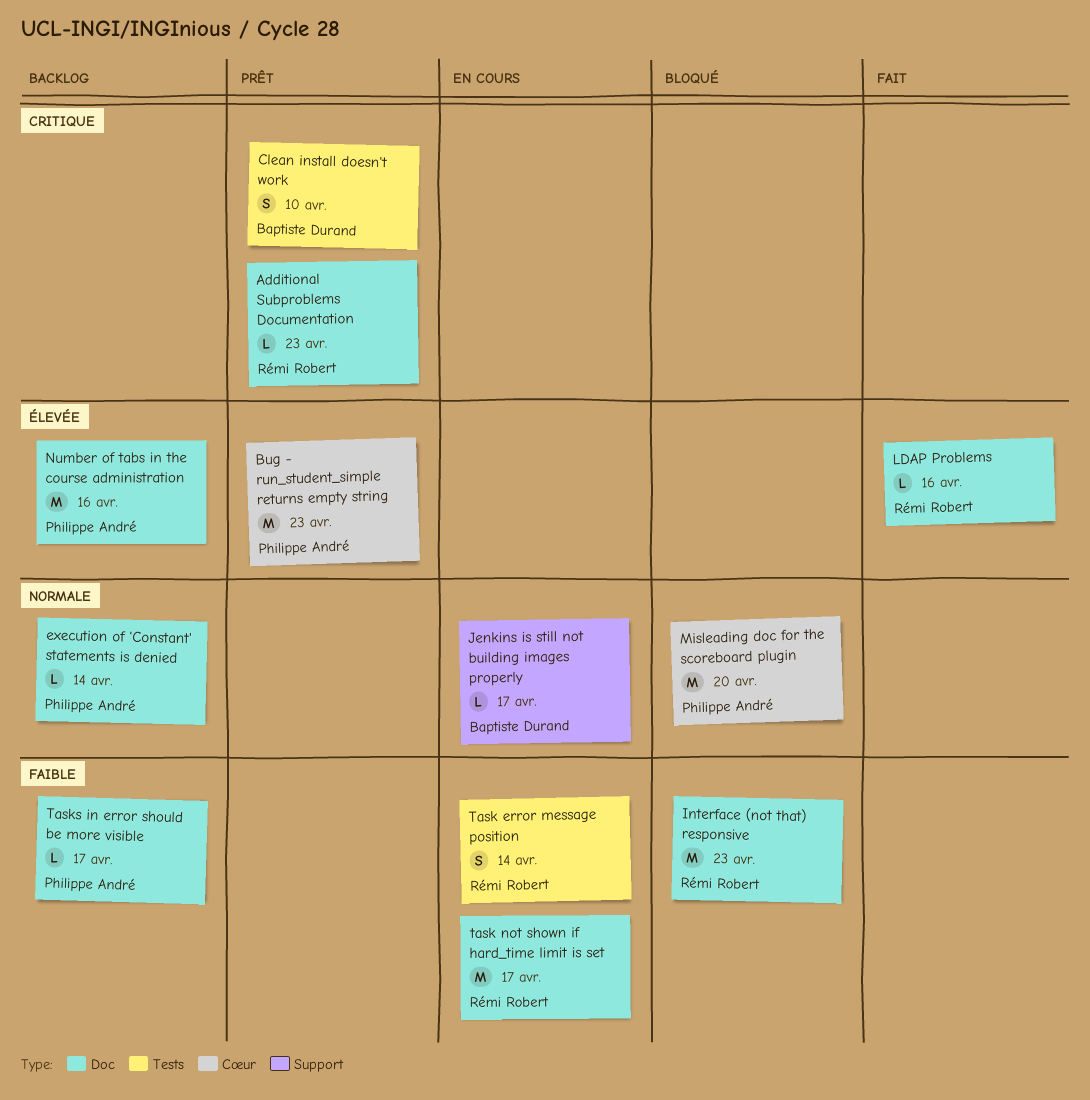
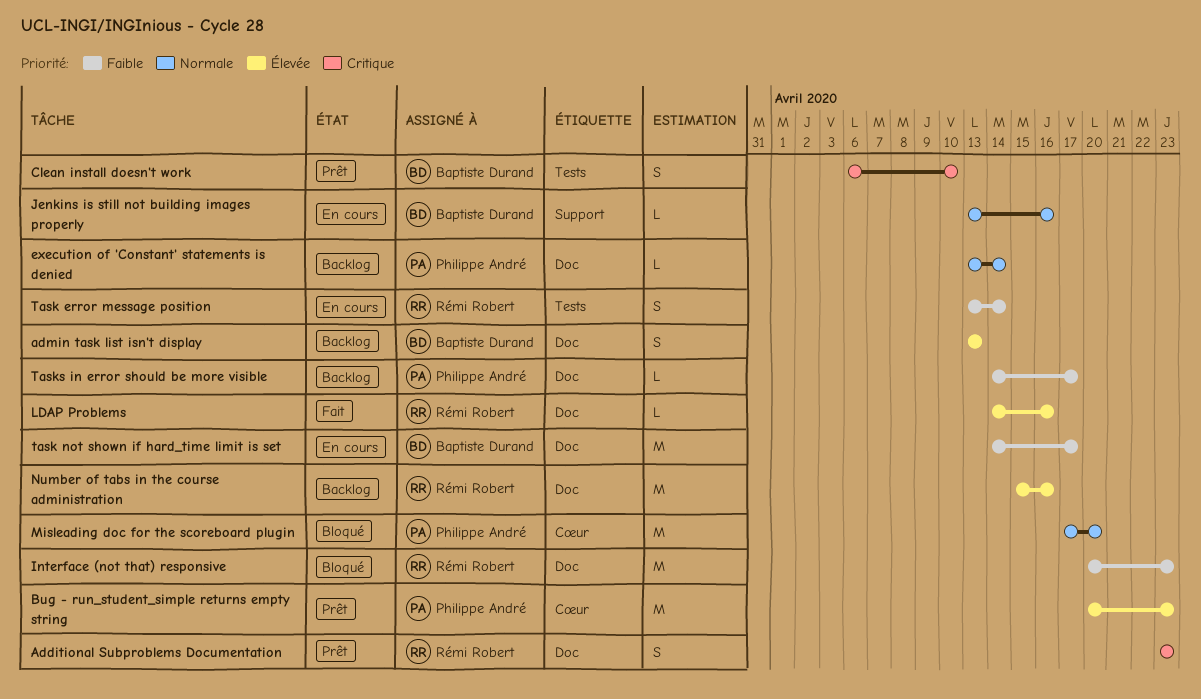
Additional Subproblems Documentation, estimate: L -> S
admin task list isn't display: none -> present
Jenkins is still not building images properly, due: Apr 17 -> Apr 16
Number of tabs in the course administration, owner: Philippe André -> Rémi Robert
task not shown if hard_time limit is set, owner: Rémi Robert -> Baptiste Durand

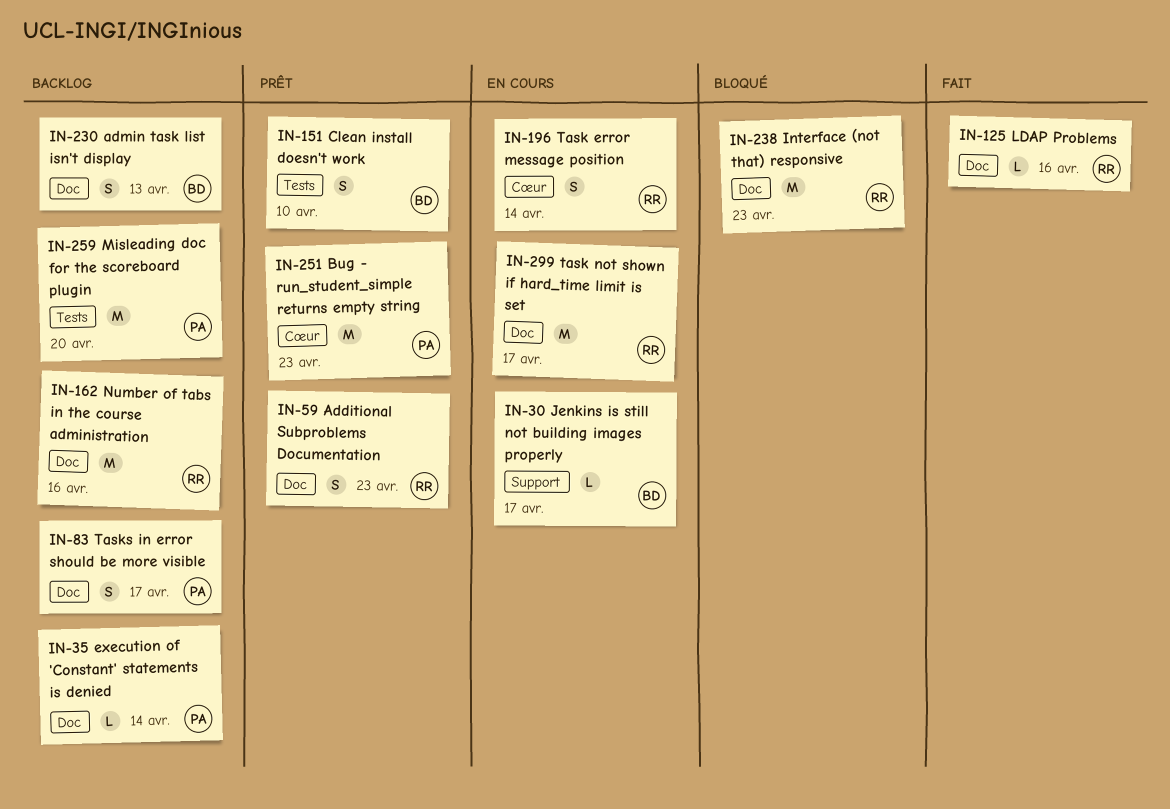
Jenkins is still not building images properly, due: Apr 16 -> Apr 17
Misleading doc for the scoreboard plugin, status: Bloqué -> Backlog
Misleading doc for the scoreboard plugin, label: Cœur -> Tests
Task error message position, label: Tests -> Cœur
task not shown if hard_time limit is set, owner: Baptiste Durand -> Rémi Robert
Tasks in error should be more visible, estimate: L -> S

